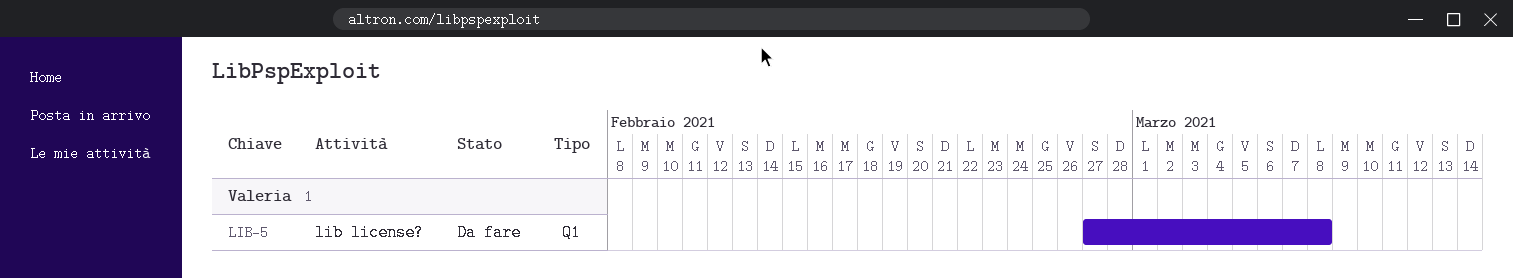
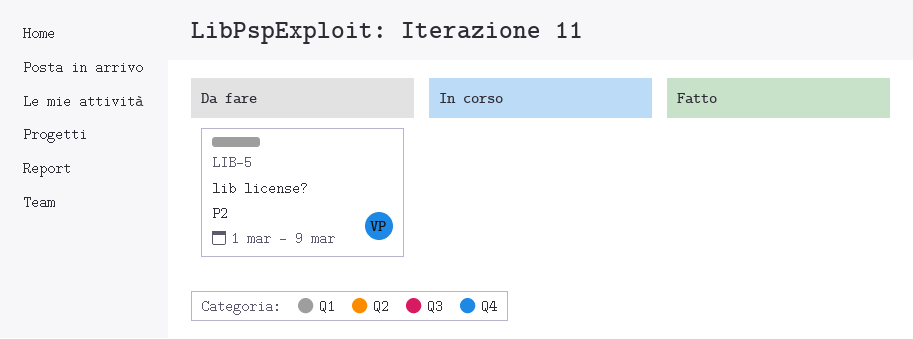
LIB-5, start: Feb 27 -> Mar 1
LIB-5, due: Mar 8 -> Mar 9

